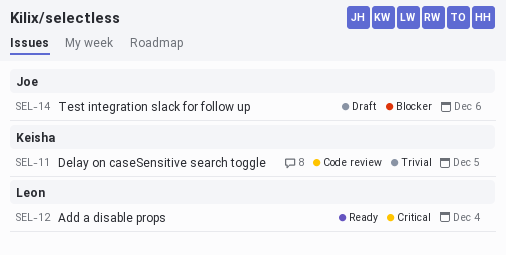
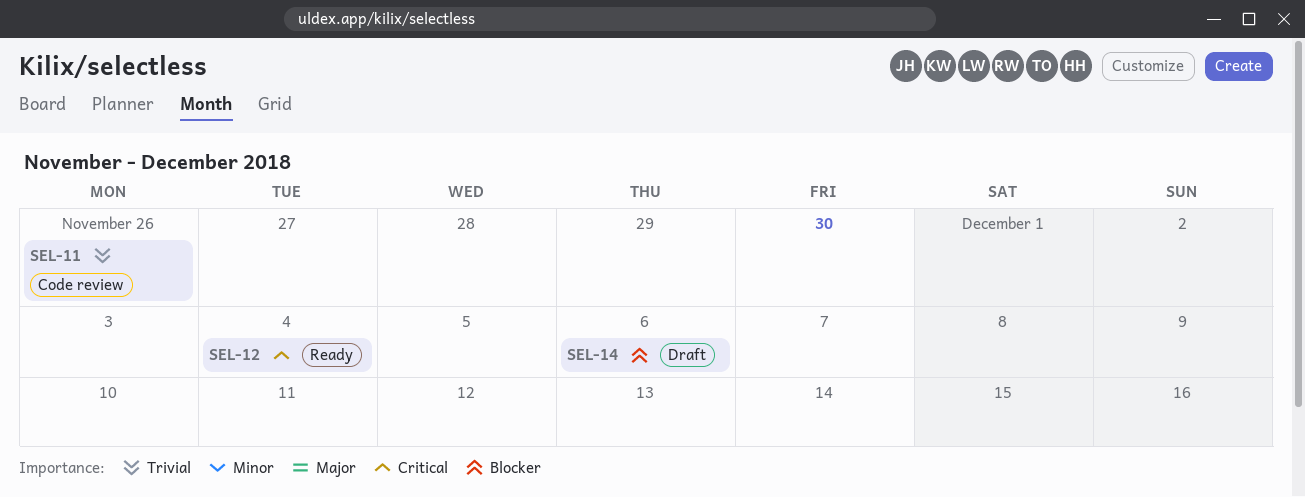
SEL-11, due: Dec 5 -> Nov 26

